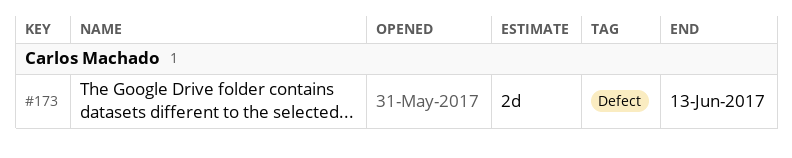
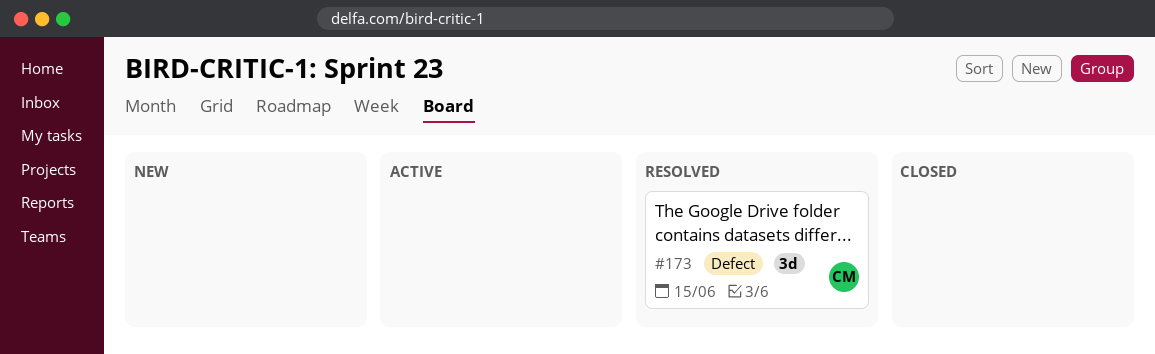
#173, estimate: 2d -> 3d
#173, due: Jun 13 -> Jun 15

